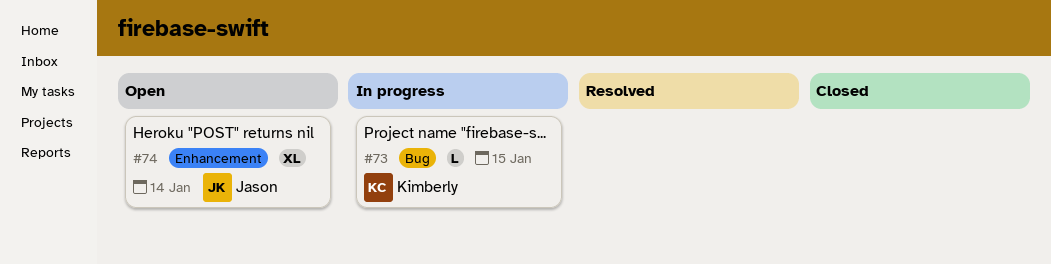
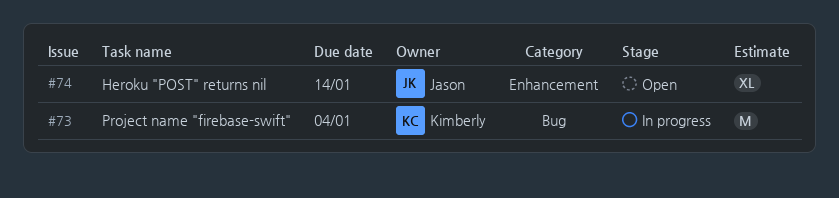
#73, estimate: L -> M
#73, due: Jan 15 -> Jan 4

